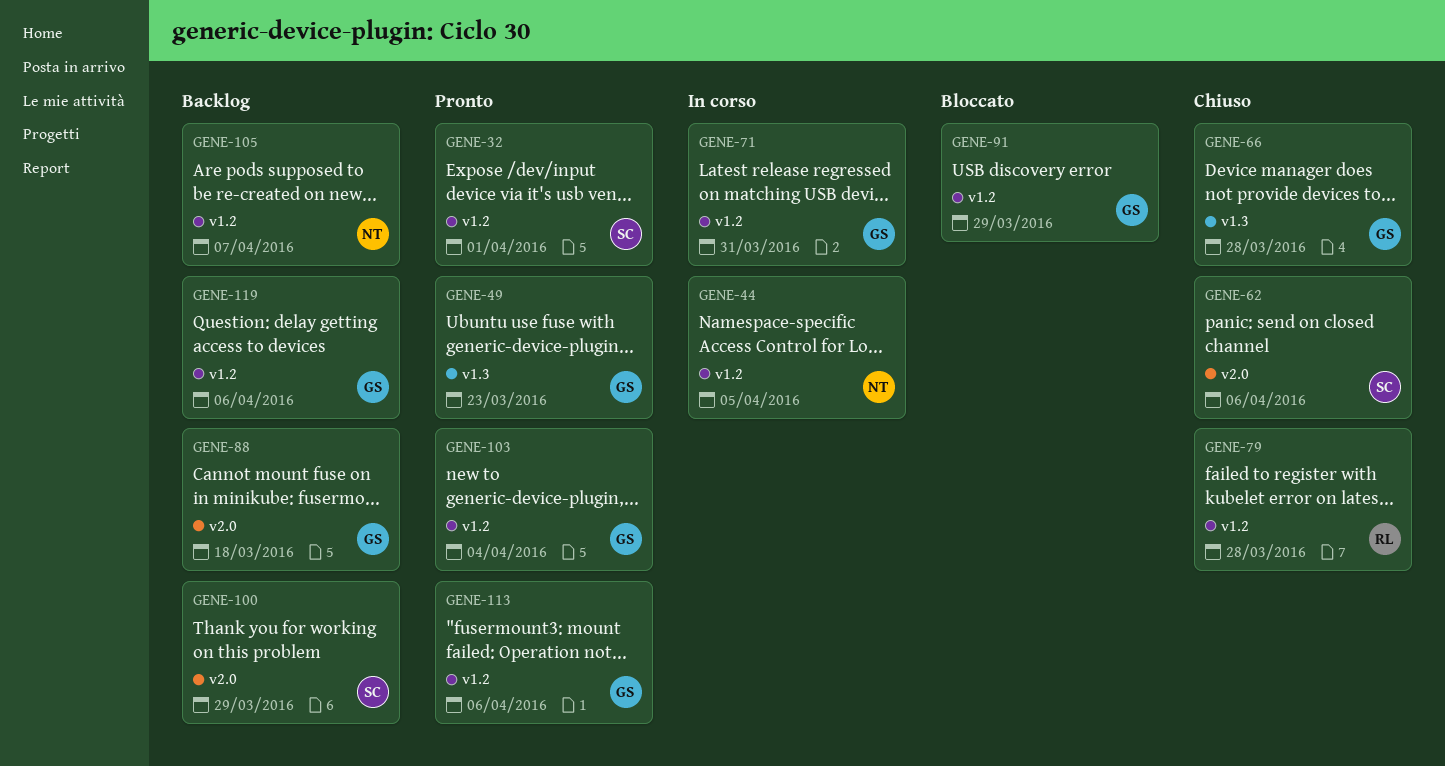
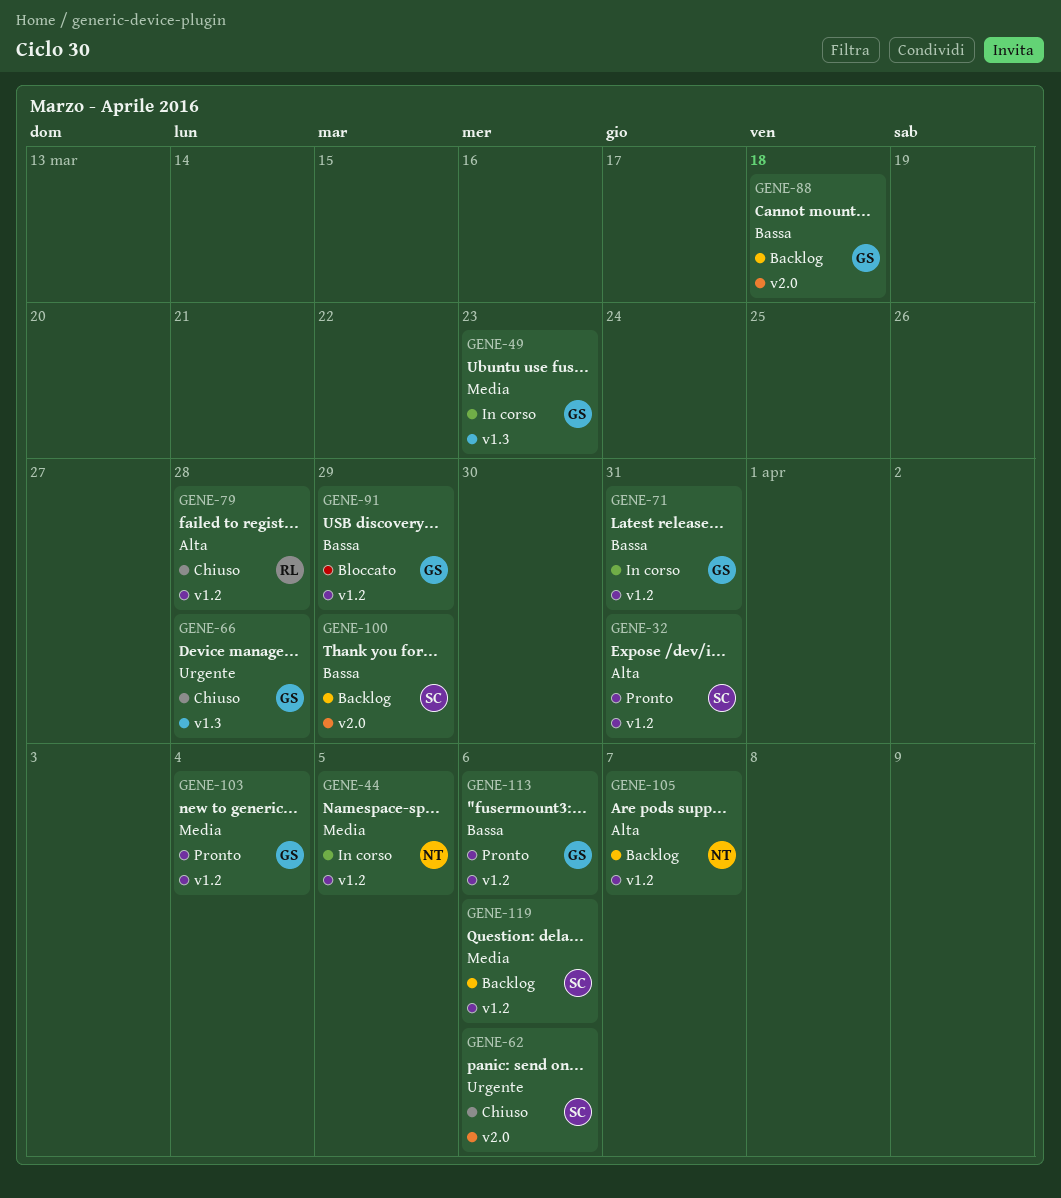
GENE-32, due: Apr 1 -> Mar 31
GENE-49, status: Pronto -> In corso
GENE-119, owner: GS -> SC

